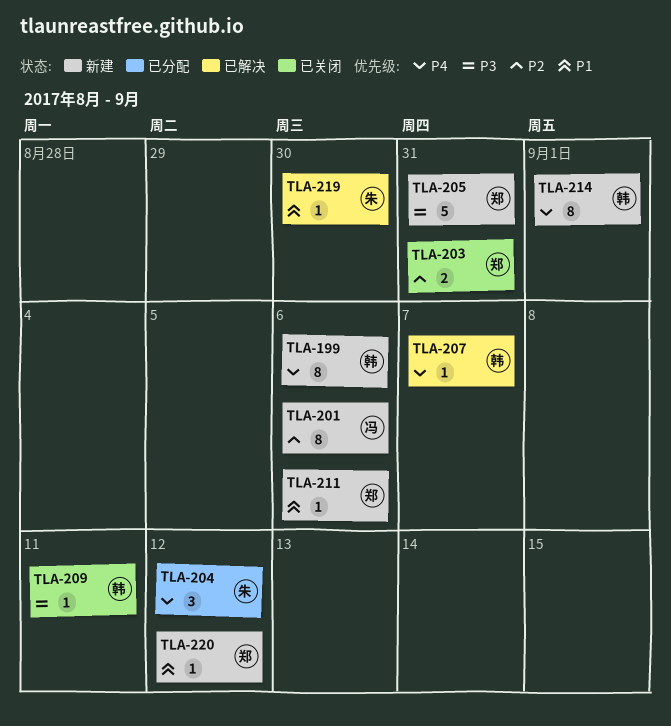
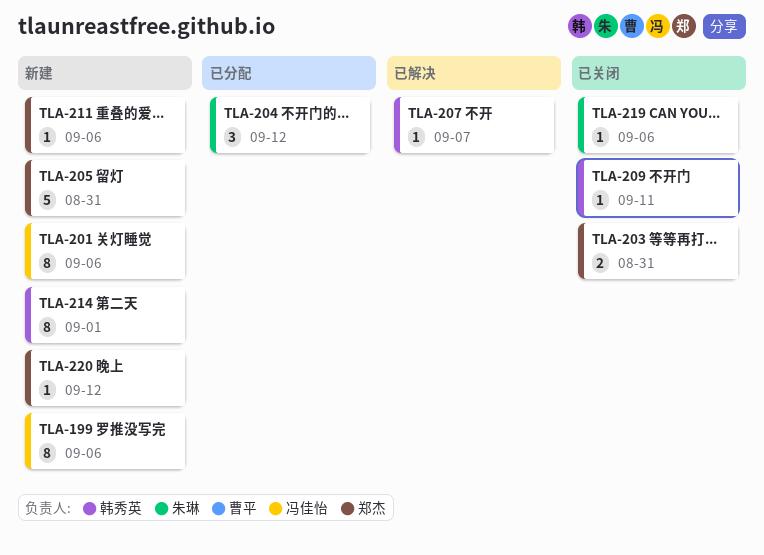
TLA-199, owner: 韩秀英 -> 冯佳怡
TLA-219, status: 已解决 -> 已关闭
TLA-219, due: Aug 30 -> Sep 6

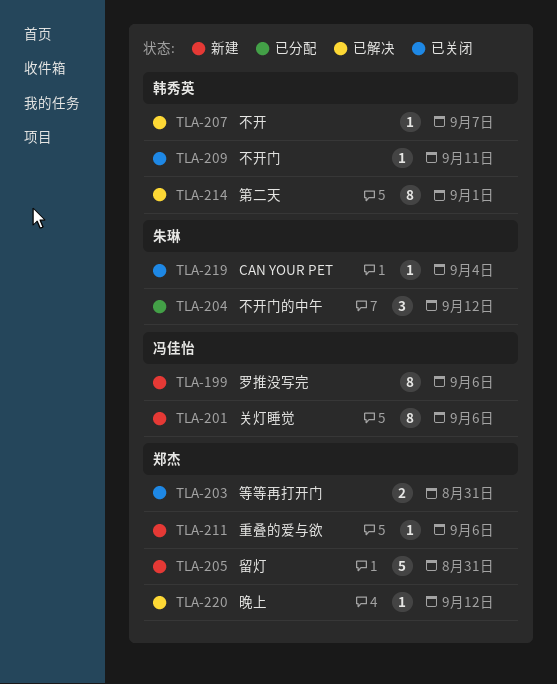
TLA-214, status: 新建 -> 已解决
TLA-219, due: Sep 6 -> Sep 4
TLA-220, status: 新建 -> 已解决

